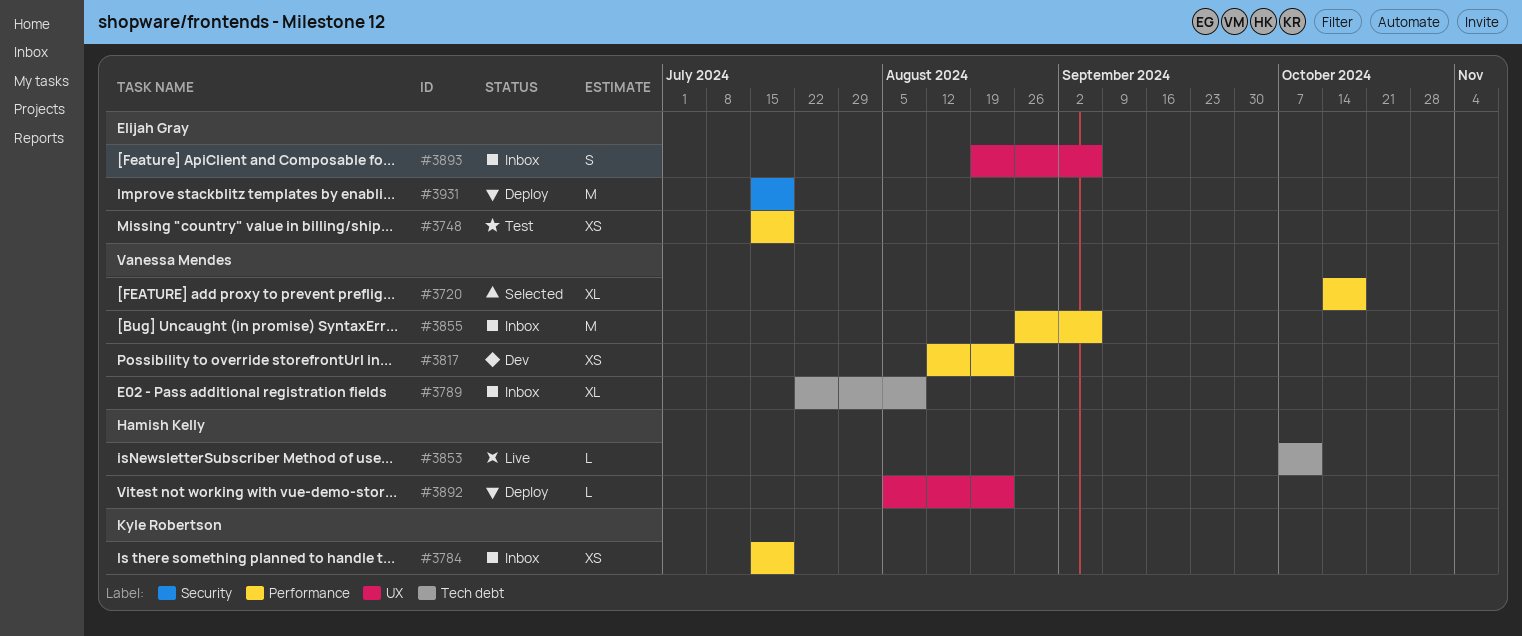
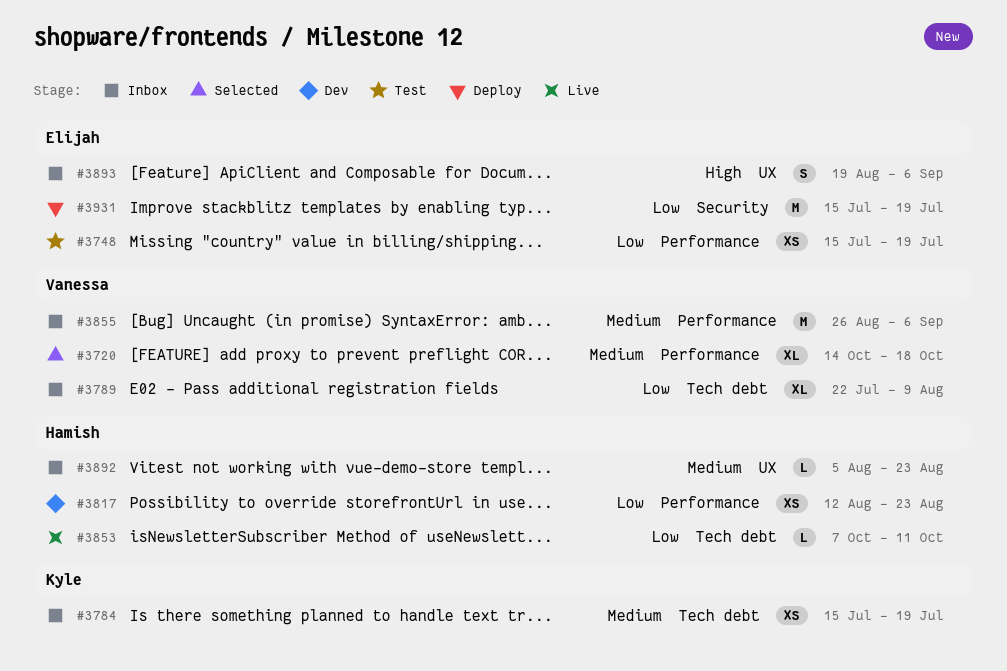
#3784, label: Performance -> Tech debt
#3817, owner: Vanessa Mendes -> Hamish Kelly
#3892, status: Deploy -> Inbox

